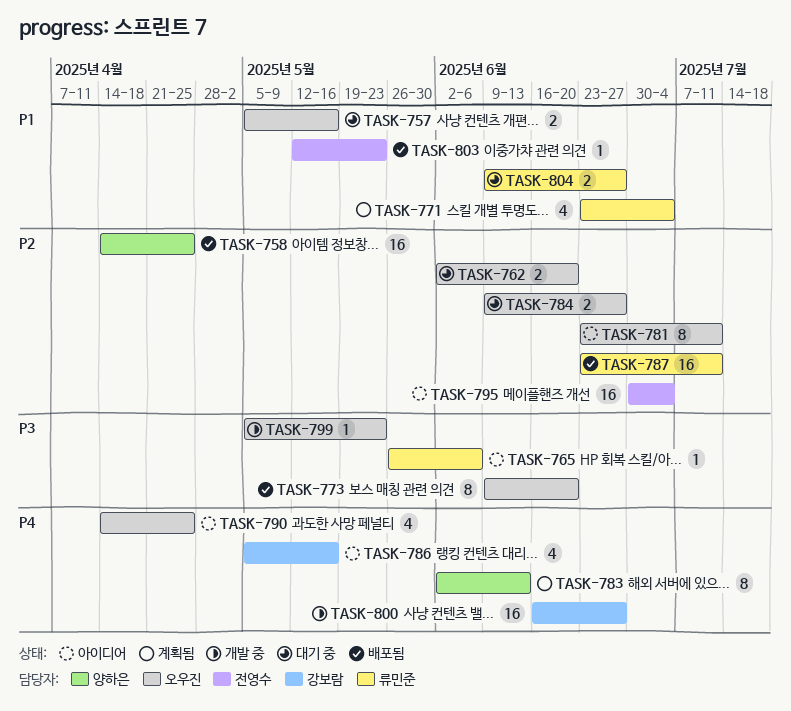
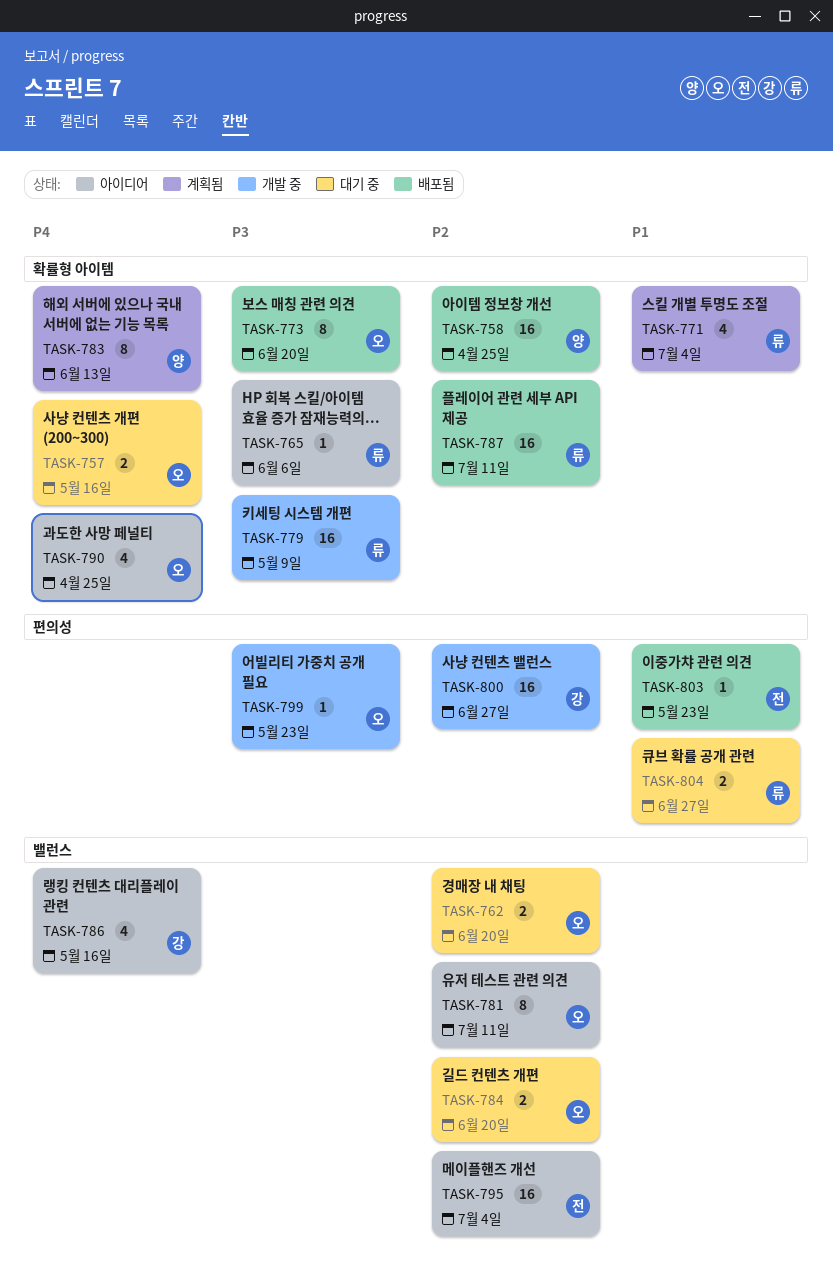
TASK-757, priority: P1 -> P4
TASK-779: none -> present
TASK-784, due: Jun 27 -> Jun 20
TASK-800, priority: P4 -> P2

